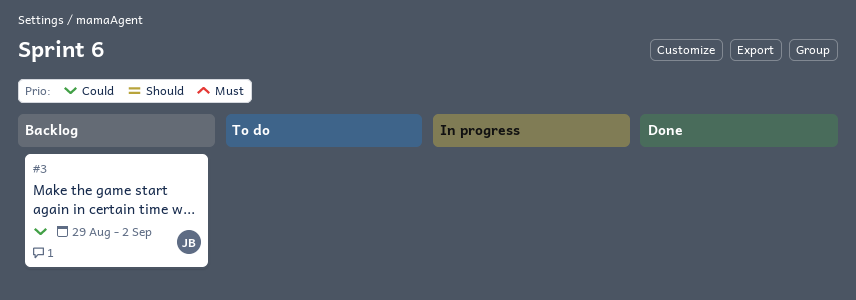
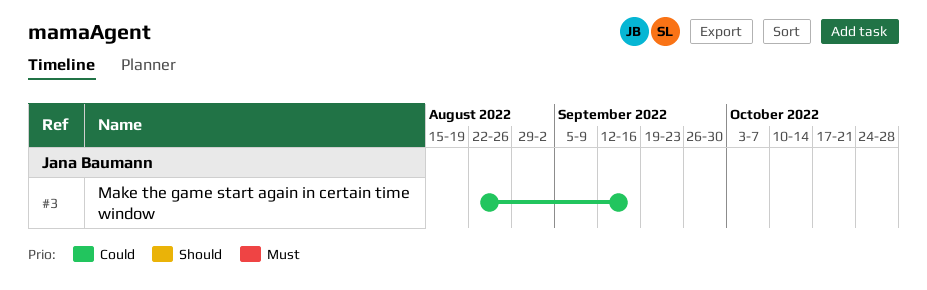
#3, start: Aug 29 -> Aug 22
#3, due: Sep 2 -> Sep 16

